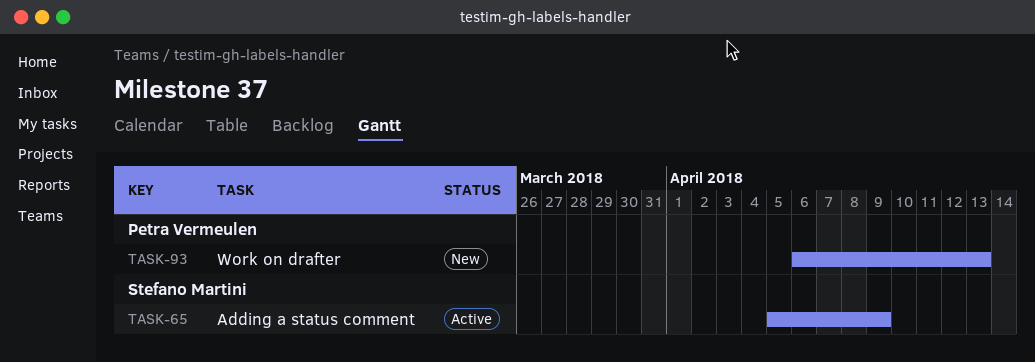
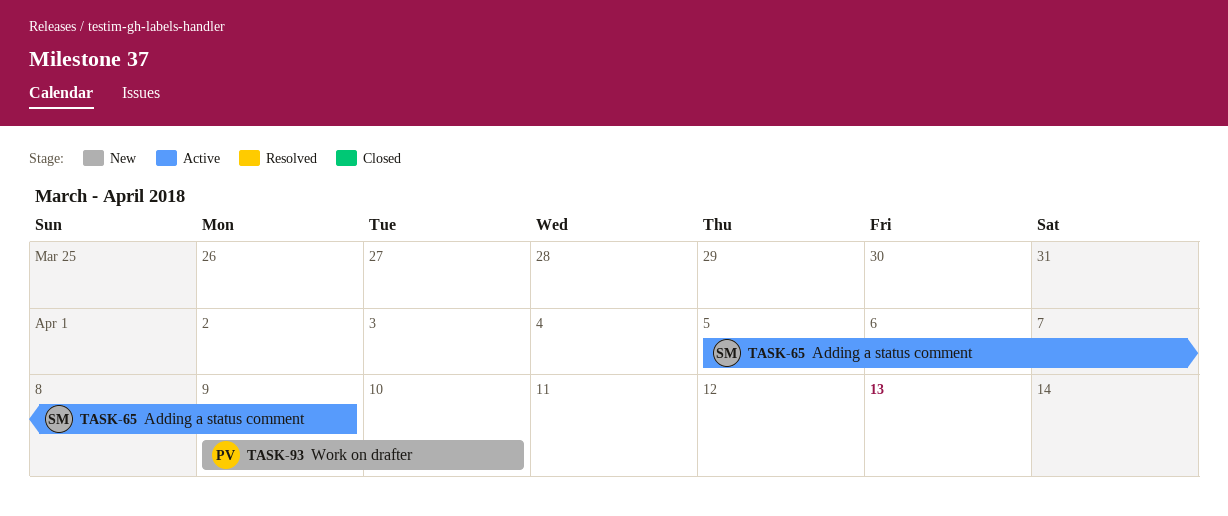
TASK-93, start: Apr 6 -> Apr 9
TASK-93, due: Apr 13 -> Apr 10

